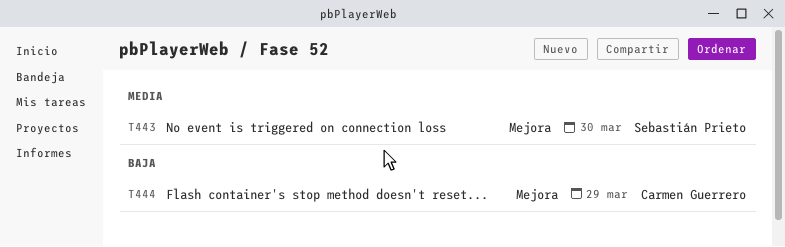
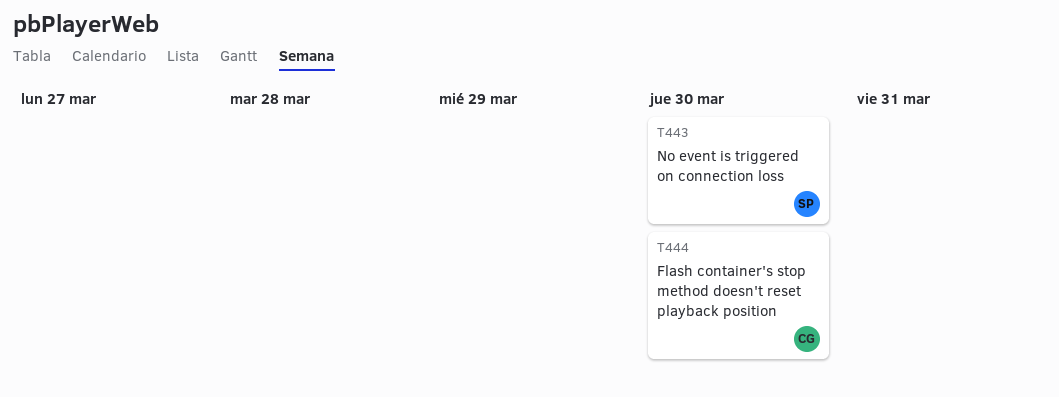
T444, due: Mar 29 -> Mar 30

